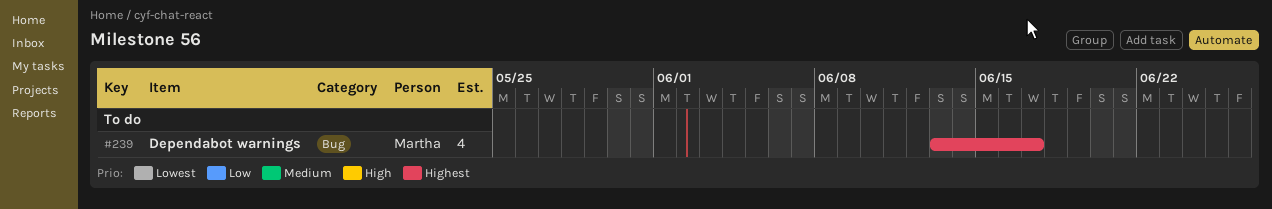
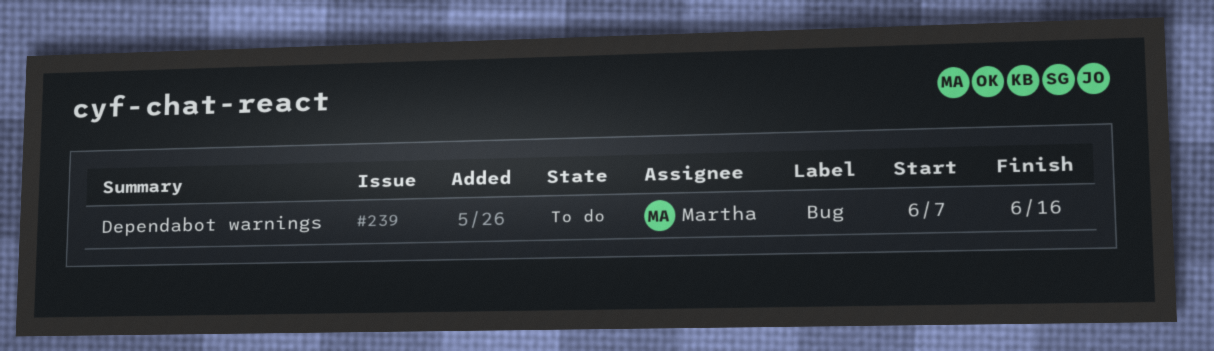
#239, start: Jun 13 -> Jun 7
#239, due: Jun 17 -> Jun 16

